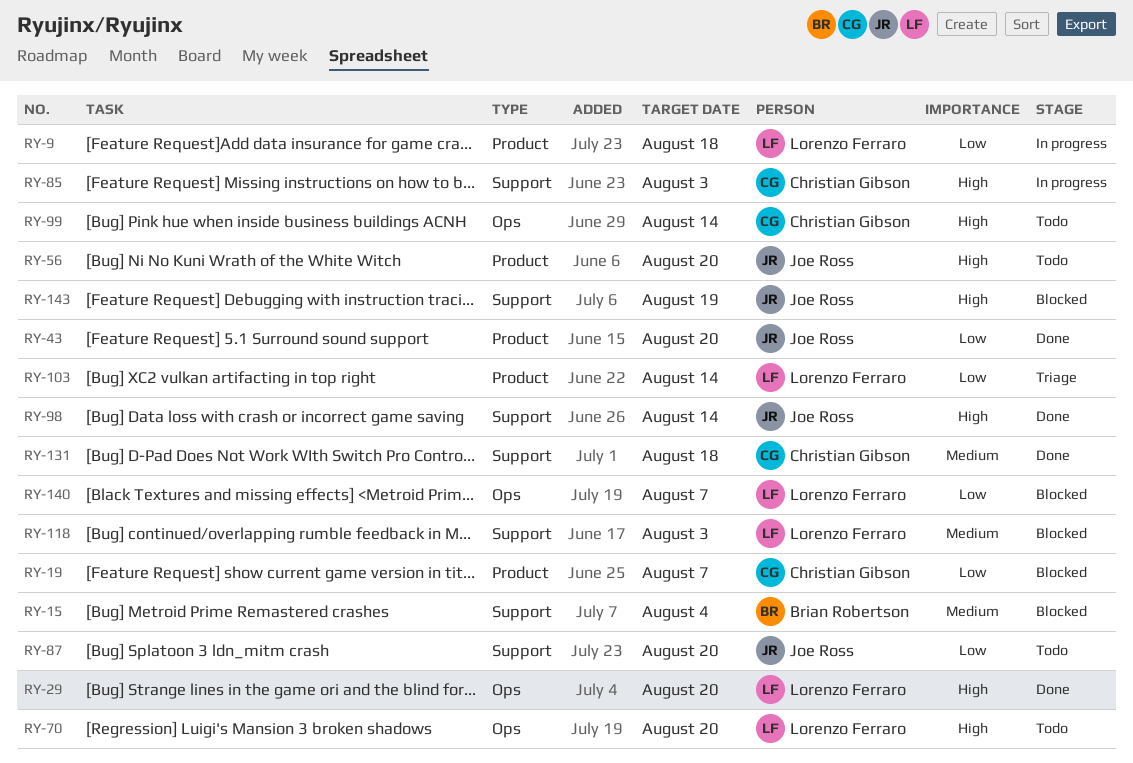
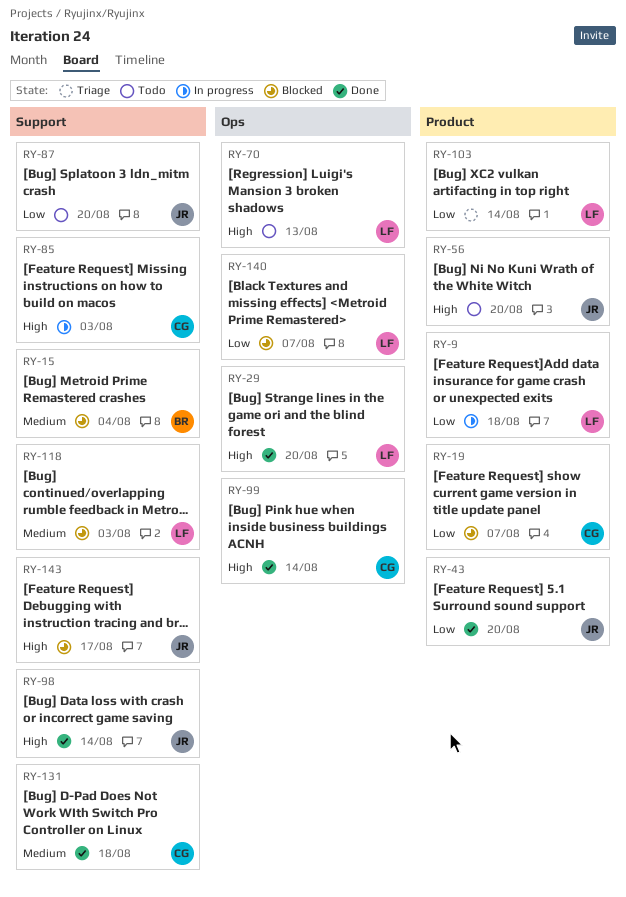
RY-70, due: Aug 20 -> Aug 13
RY-99, status: Todo -> Done
RY-143, due: Aug 19 -> Aug 17

